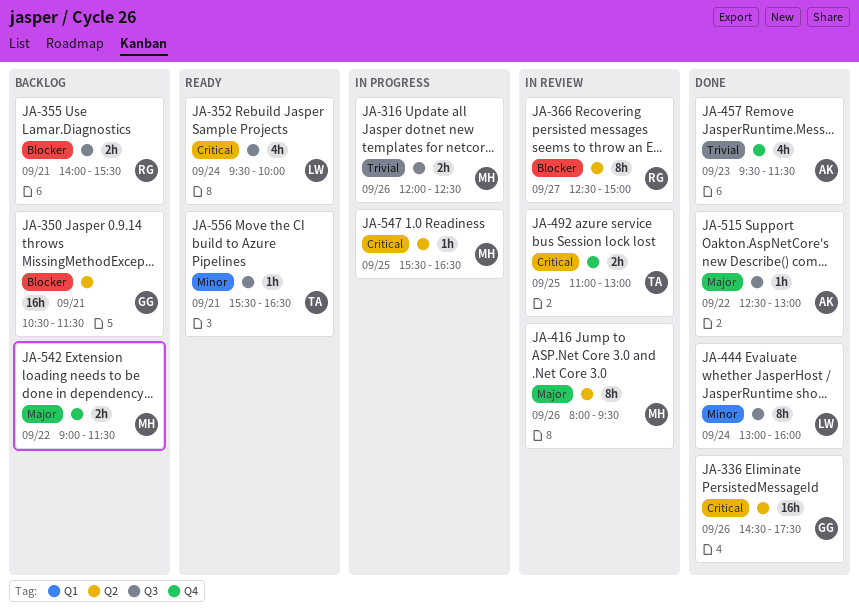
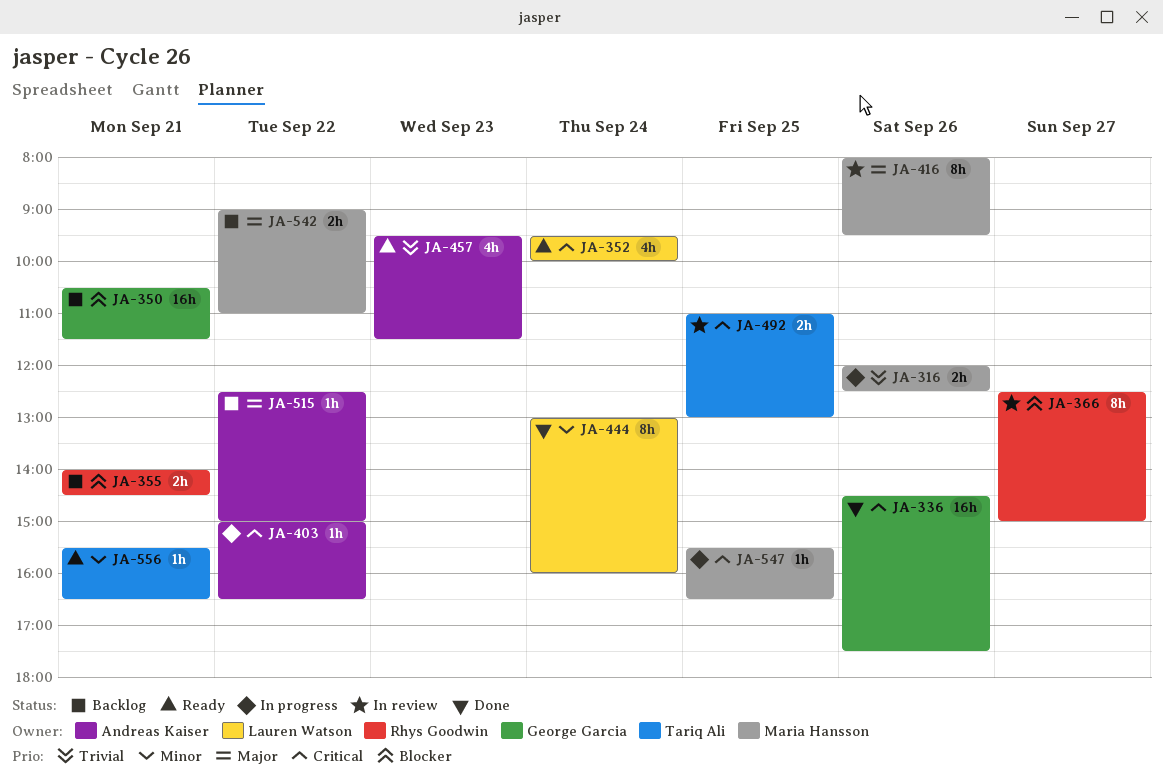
JA-355, ends: 15:30 -> 14:30
JA-403: none -> present
JA-457, status: Done -> Ready
JA-515, status: Done -> Backlog
JA-515, ends: 13:00 -> 15:00
JA-542, ends: 11:30 -> 11:00

